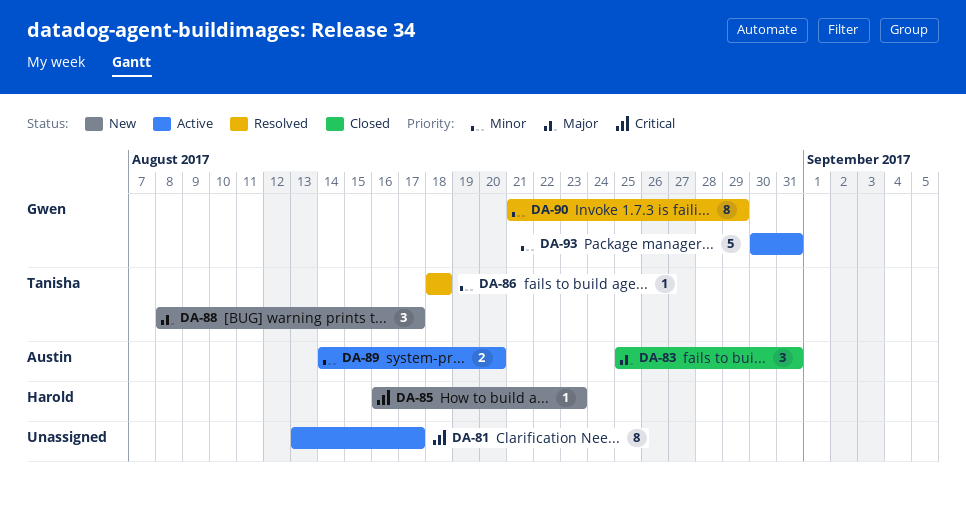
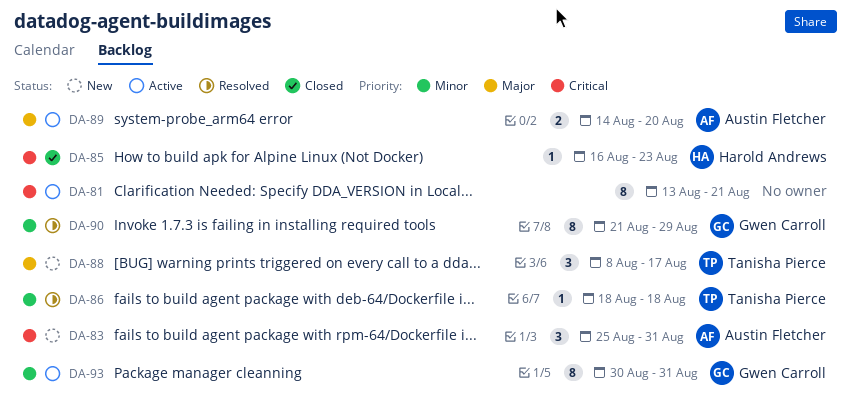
DA-81, due: Aug 17 -> Aug 21
DA-83, status: Closed -> New
DA-83, priority: Major -> Critical
DA-85, status: New -> Closed
DA-89, priority: Minor -> Major
DA-93, estimate: 5 -> 8

